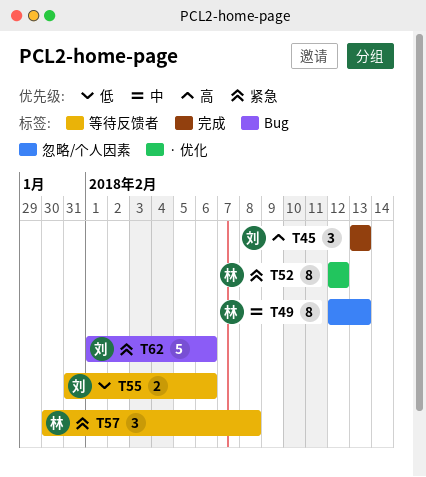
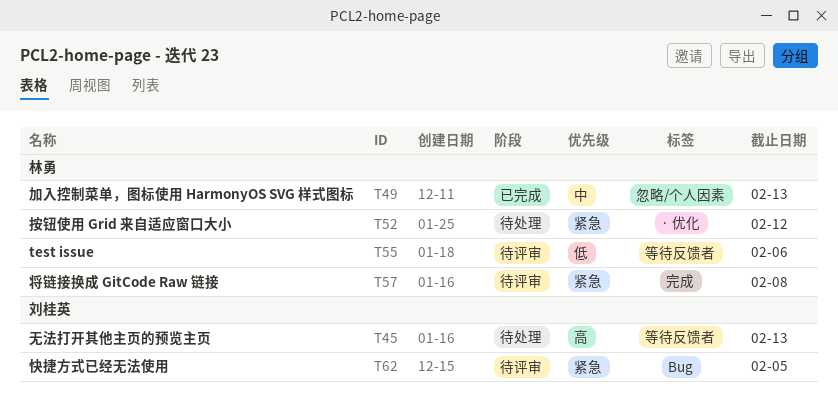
T45, label: 完成 -> 等待反馈者
T55, owner: 刘桂英 -> 林勇
T57, label: 等待反馈者 -> 完成
T62, due: Feb 6 -> Feb 5

